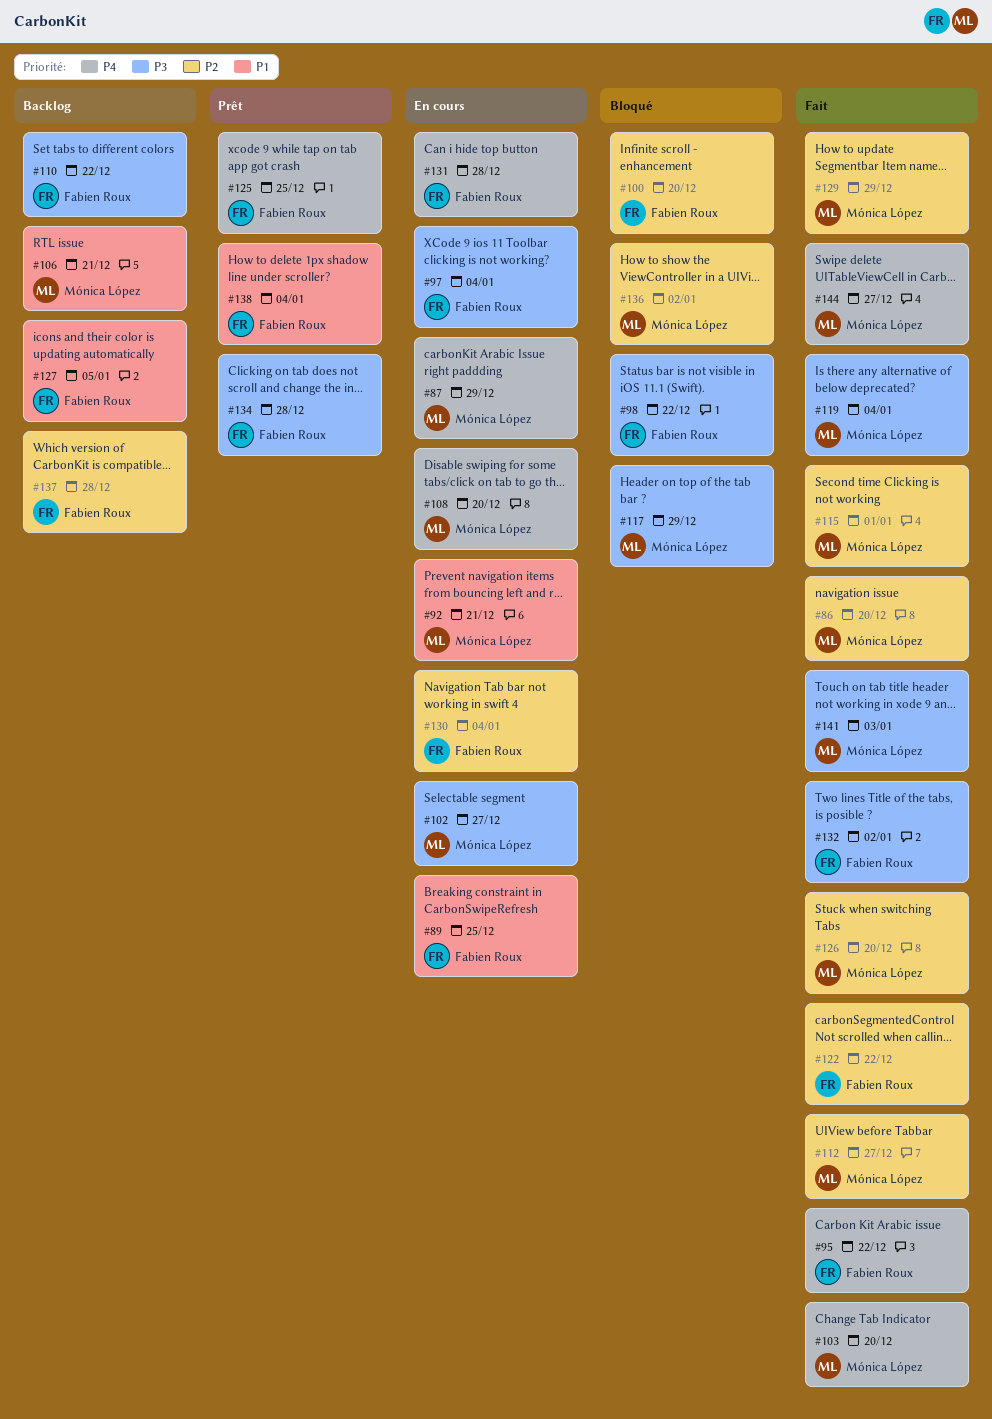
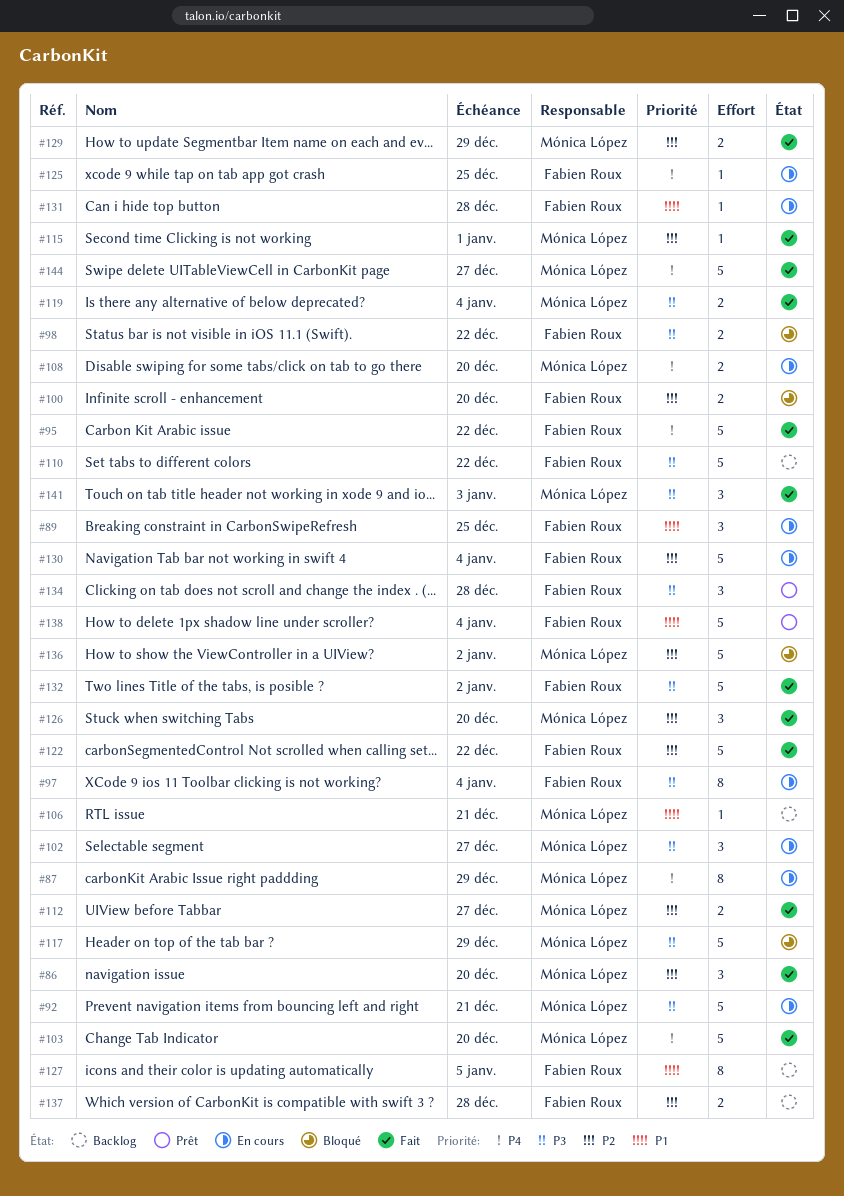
#92, priority: P1 -> P3
#125, status: Prêt -> En cours
#131, priority: P4 -> P1

